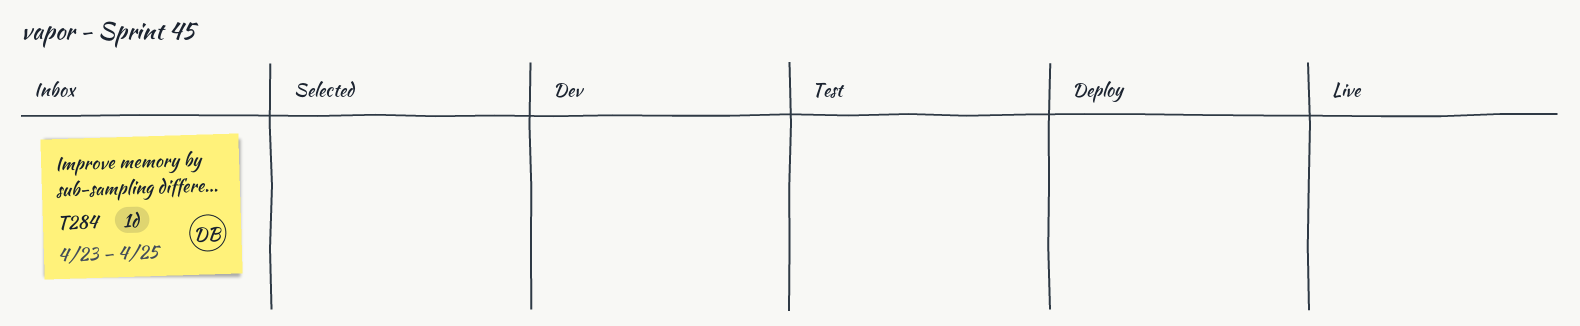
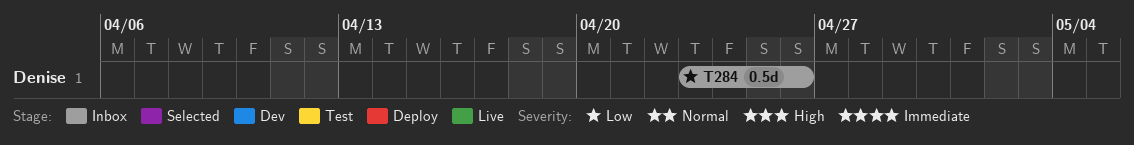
T284, estimate: 1d -> 0.5d
T284, due: Apr 25 -> Apr 26

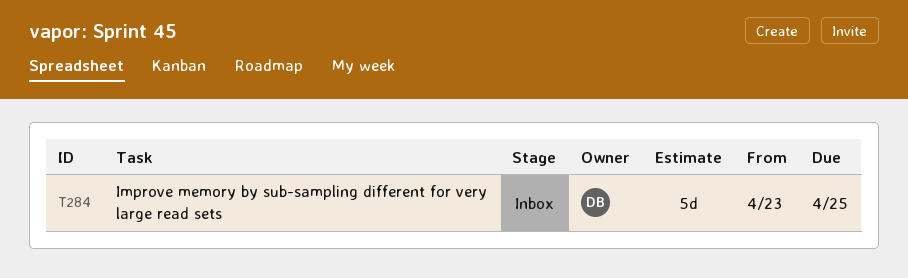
T284, estimate: 0.5d -> 5d
T284, due: Apr 26 -> Apr 25

